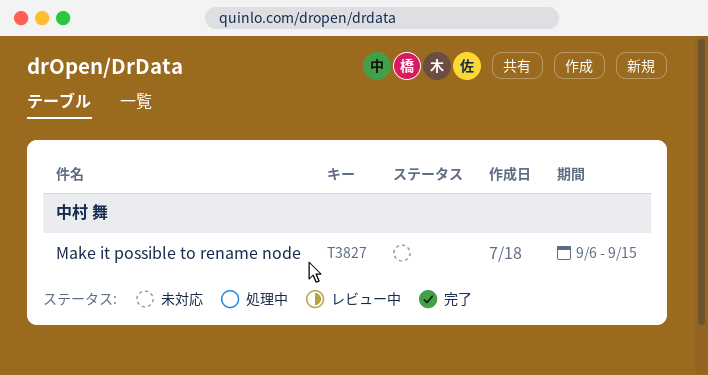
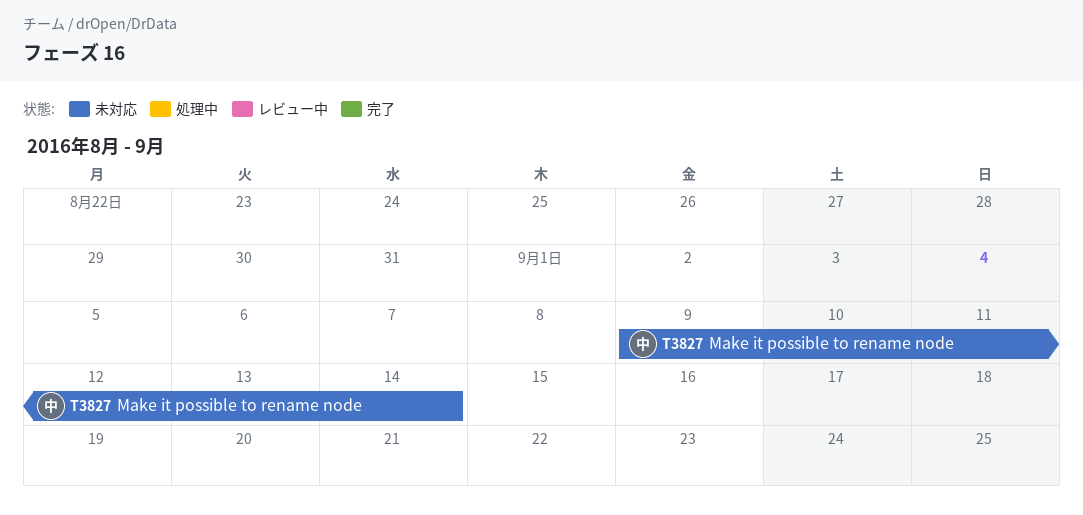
T3827, start: Sep 6 -> Sep 9
T3827, due: Sep 15 -> Sep 14

